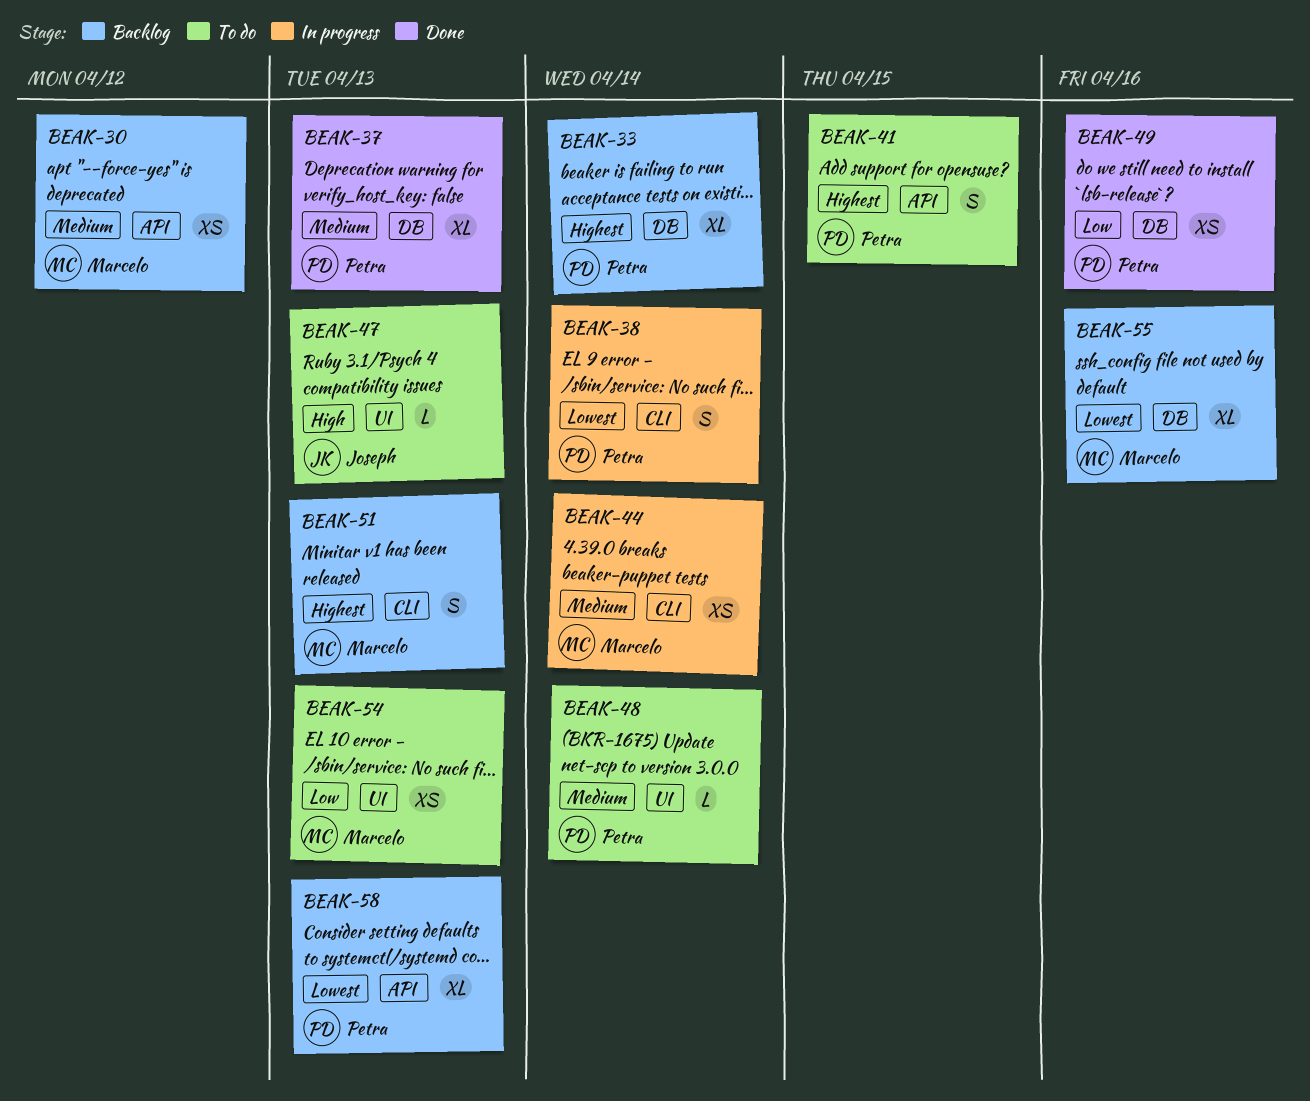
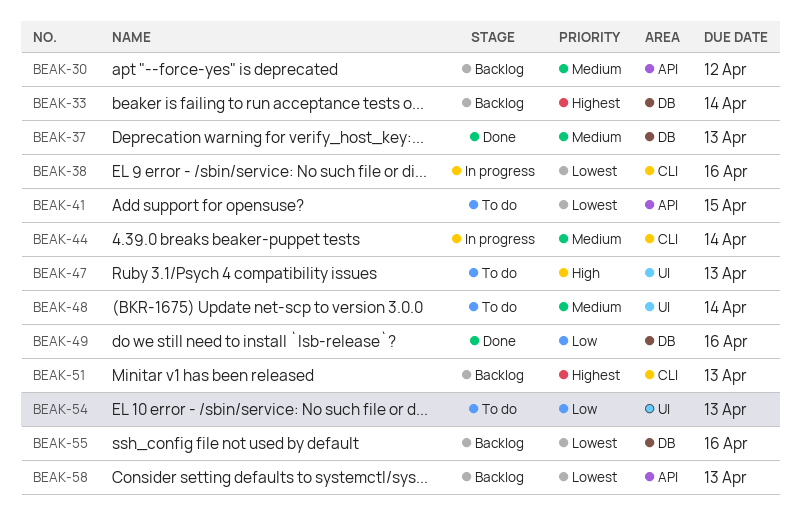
BEAK-38, due: Apr 14 -> Apr 16
BEAK-41, priority: Highest -> Lowest

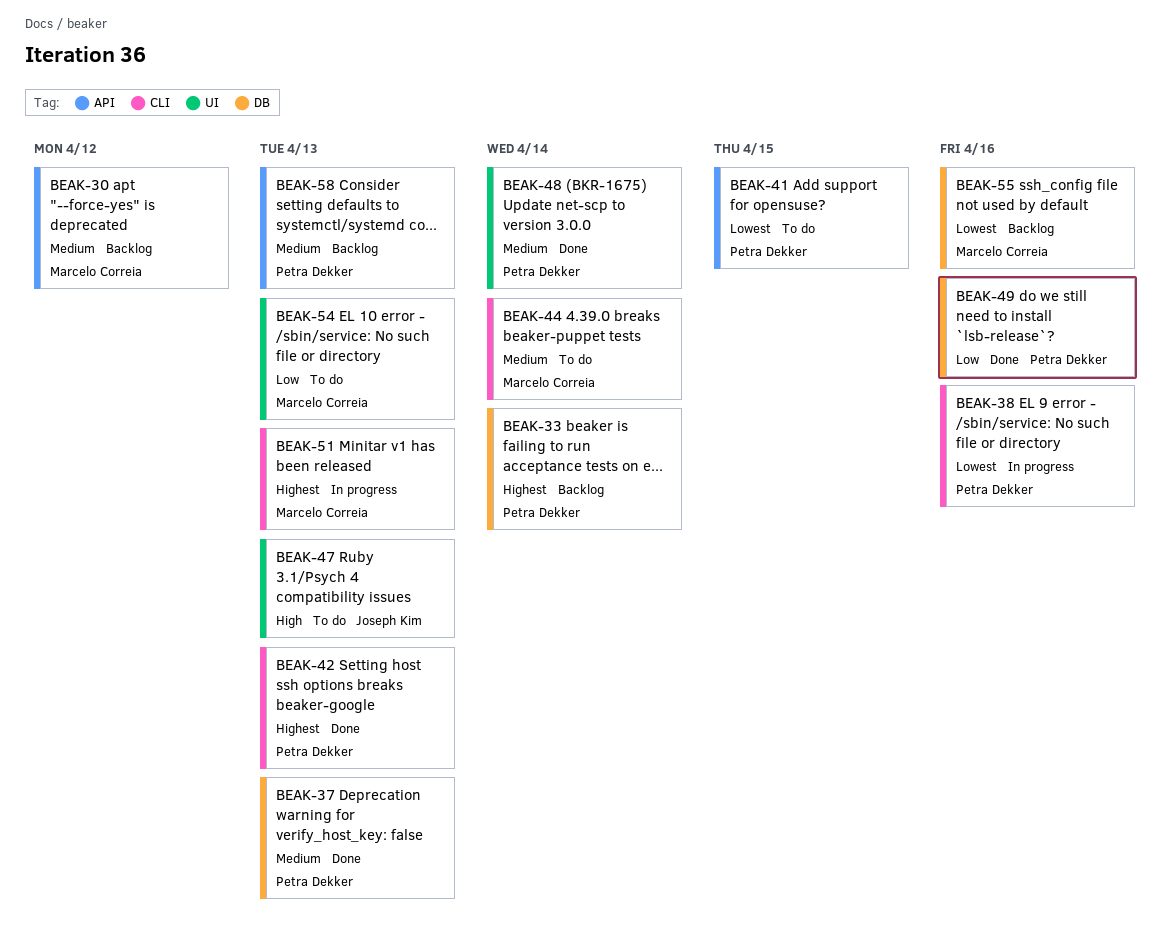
BEAK-42: none -> present
BEAK-44, status: In progress -> To do
BEAK-48, status: To do -> Done
BEAK-51, status: Backlog -> In progress
BEAK-58, priority: Lowest -> Medium

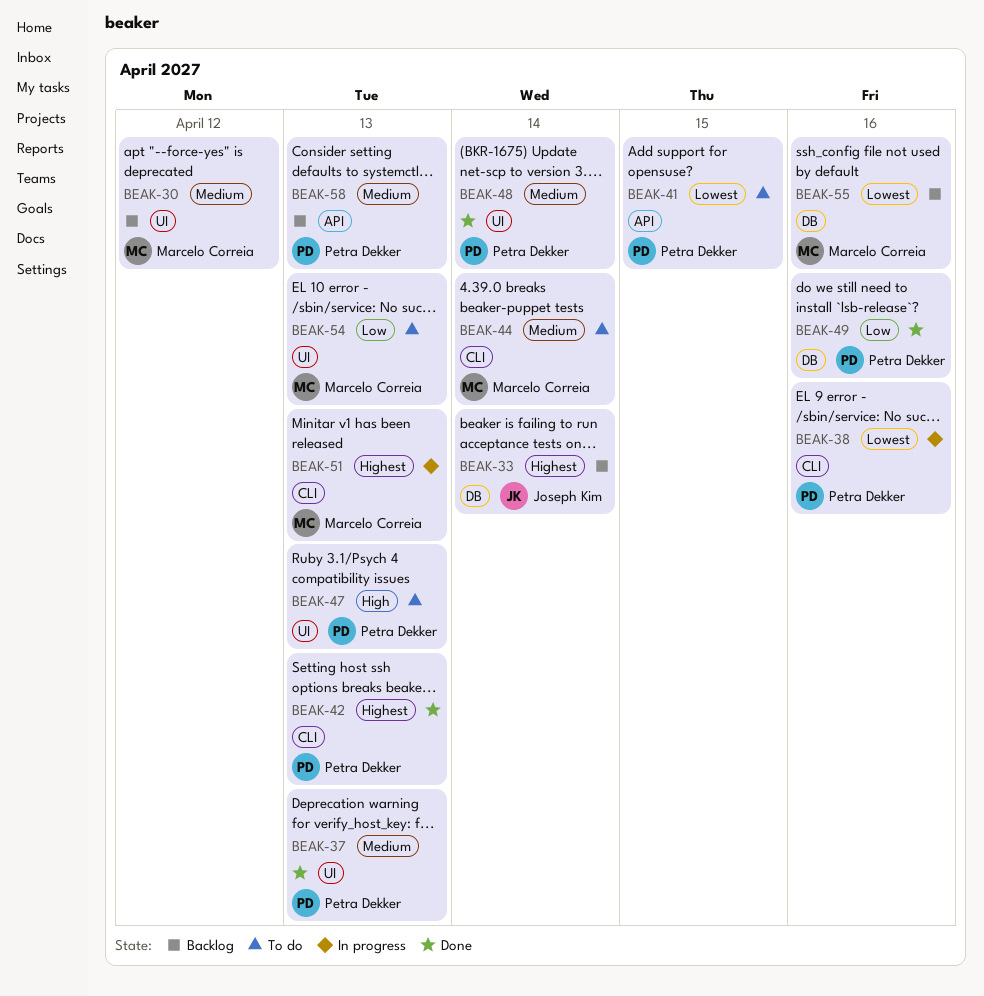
BEAK-30, label: API -> UI
BEAK-33, owner: Petra Dekker -> Joseph Kim
BEAK-37, label: DB -> UI
BEAK-47, owner: Joseph Kim -> Petra Dekker

